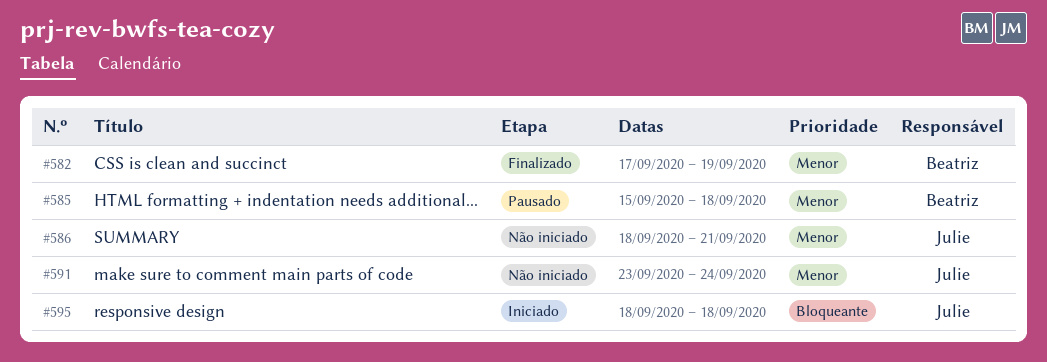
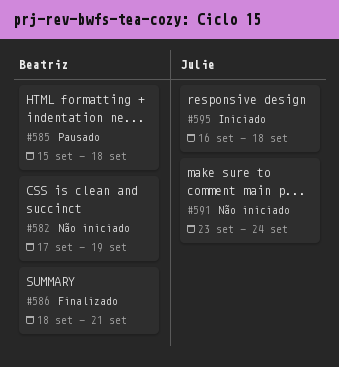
#582, status: Finalizado -> Não iniciado
#586, status: Não iniciado -> Finalizado
#586, owner: Julie -> Beatriz
#595, start: Sep 18 -> Sep 16

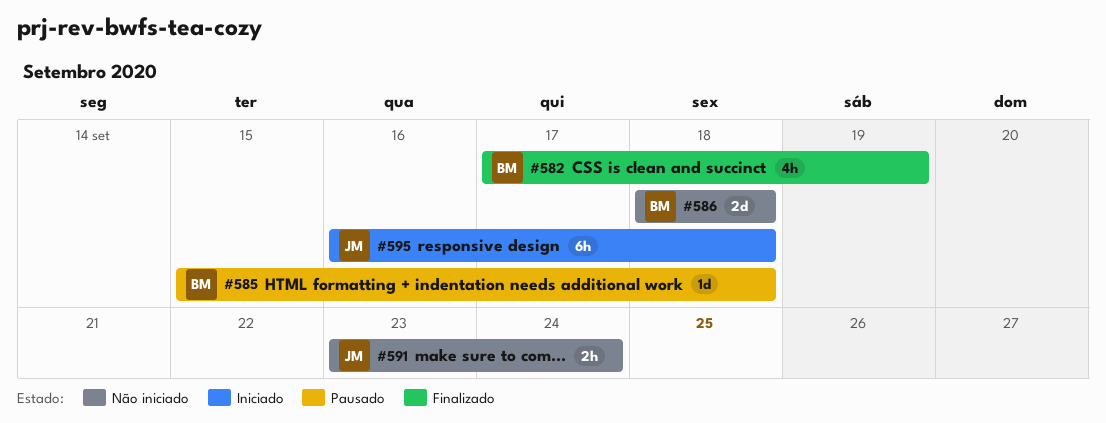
#582, status: Não iniciado -> Finalizado
#586, status: Finalizado -> Não iniciado
#586, due: Sep 21 -> Sep 18

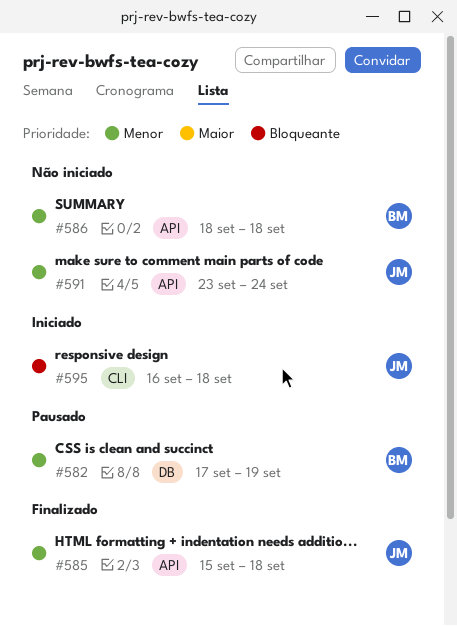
#582, status: Finalizado -> Pausado
#585, status: Pausado -> Finalizado
#585, owner: BM -> JM

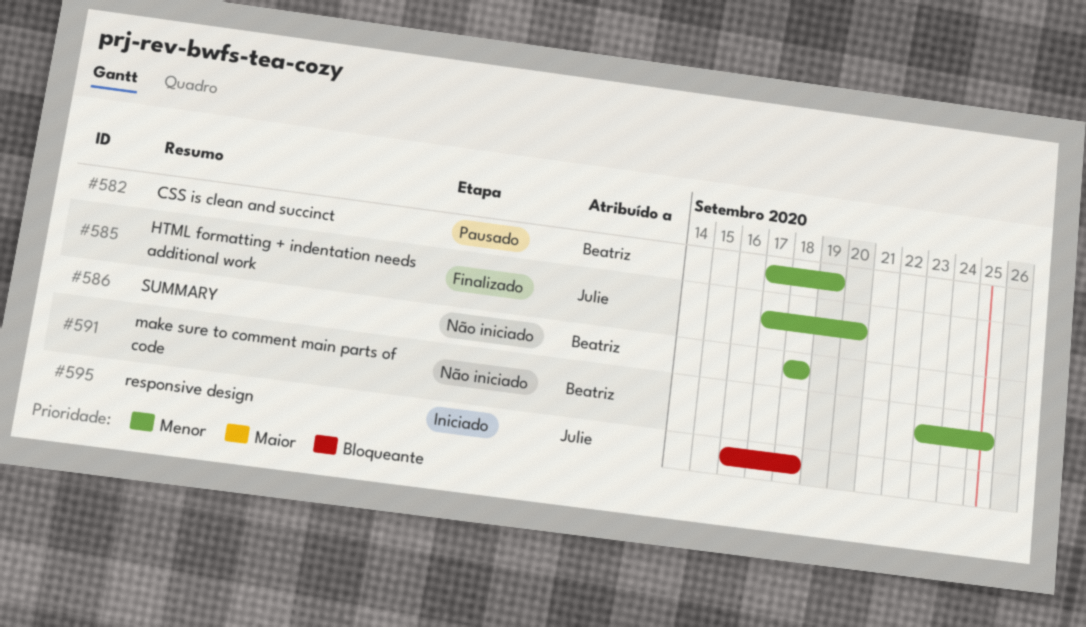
#585, start: Sep 15 -> Sep 17
#585, due: Sep 18 -> Sep 20
#591, owner: Julie -> Beatriz
#591, due: Sep 24 -> Sep 25

